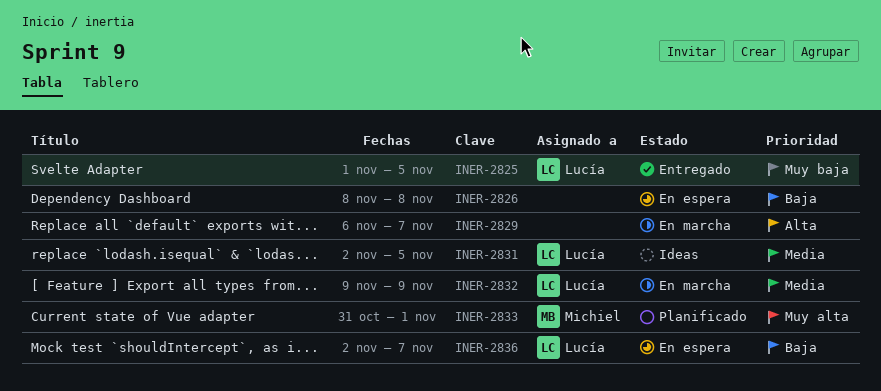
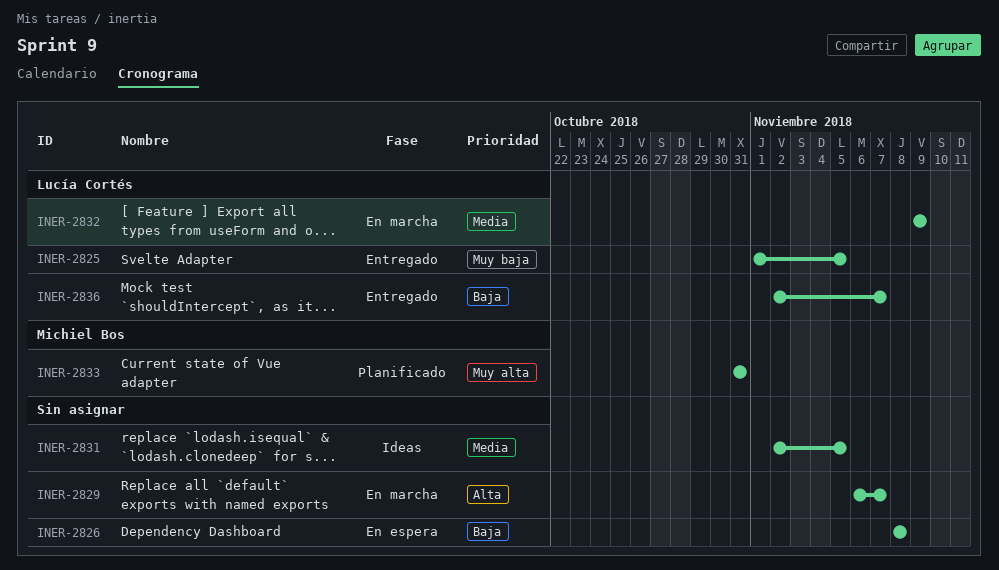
INER-2831, owner: Lucía Cortés -> none
INER-2833, due: Nov 1 -> Oct 31
INER-2836, status: En espera -> Entregado

